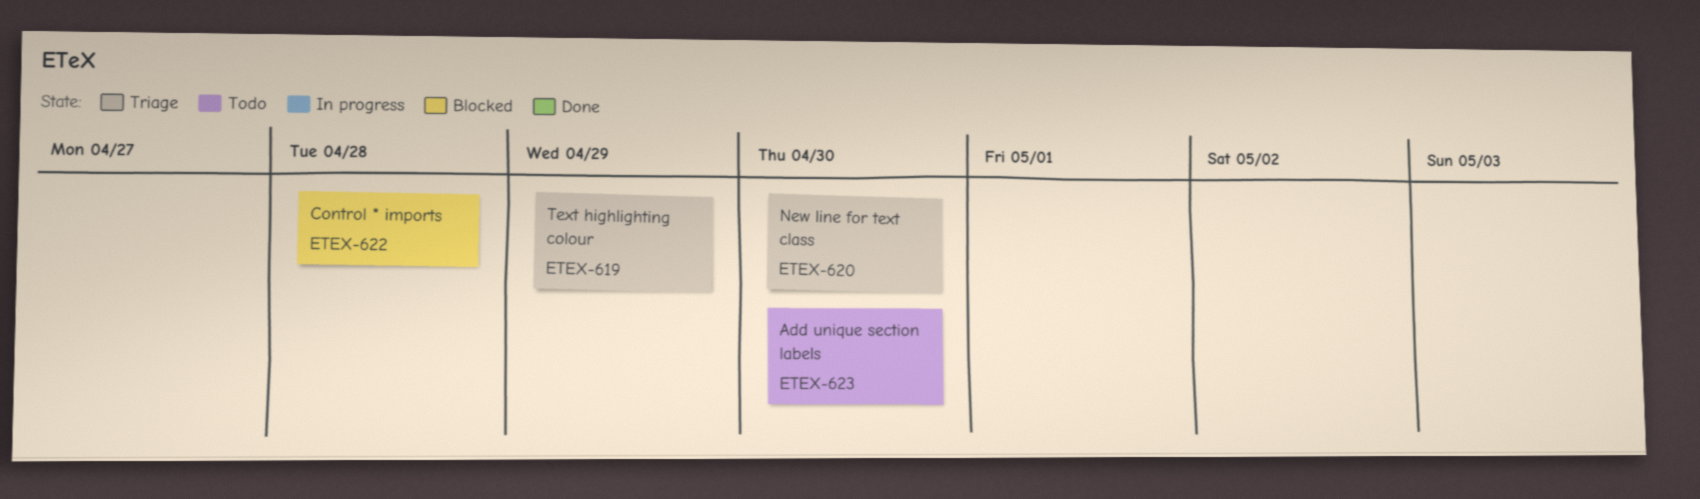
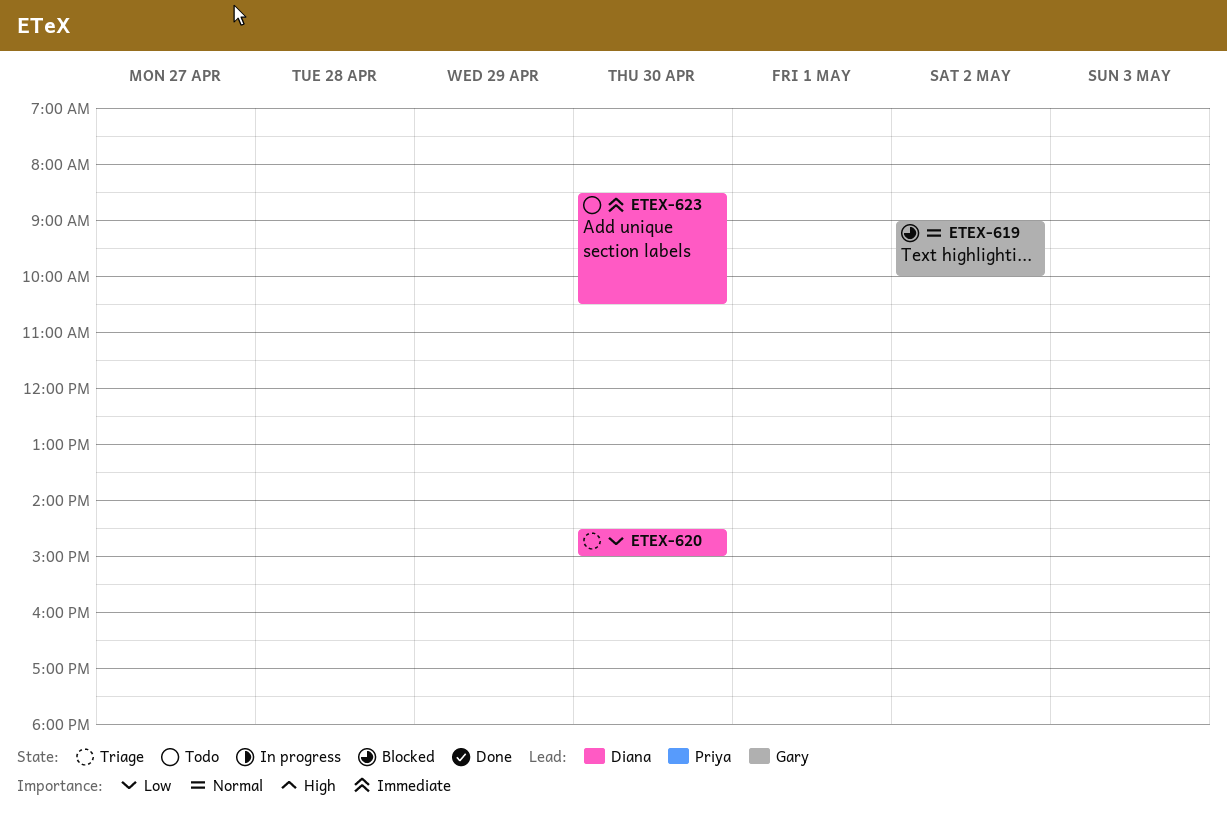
ETEX-619, status: Triage -> Blocked
ETEX-619, day: Apr 29 -> May 2
ETEX-622: present -> none

